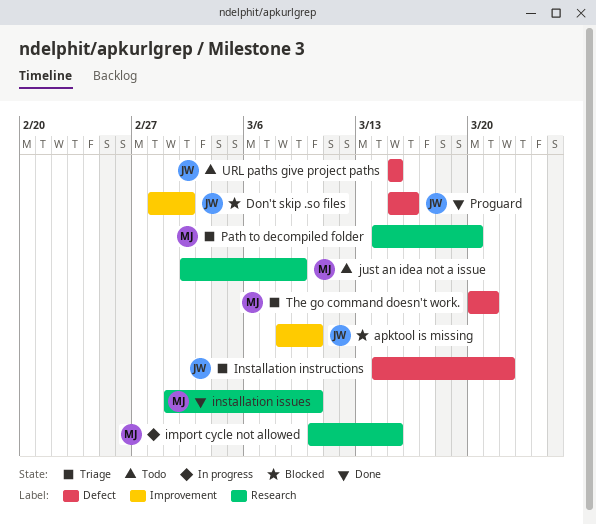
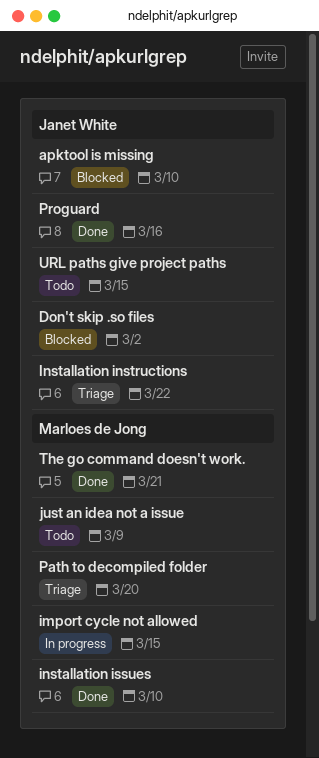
The go command doesn't work., status: Triage -> Done

